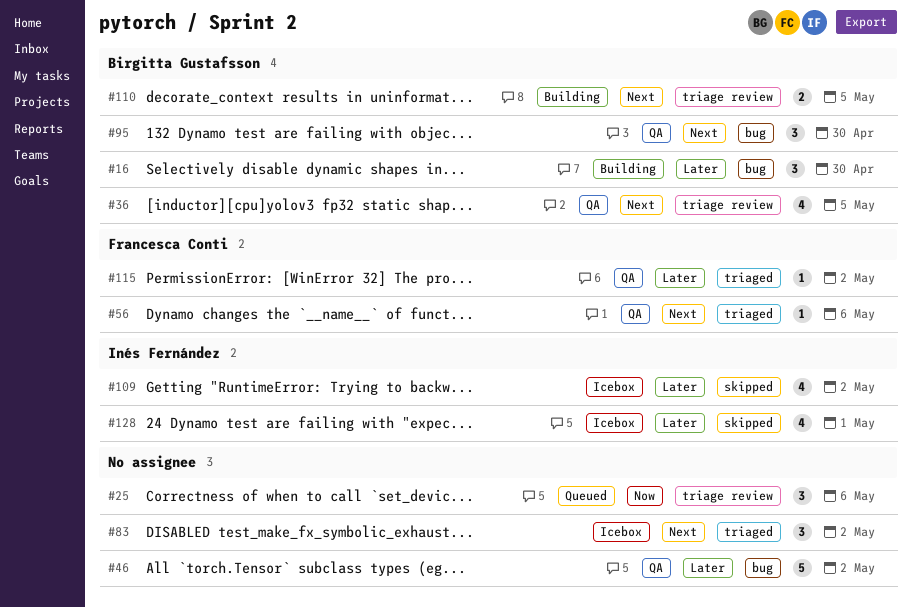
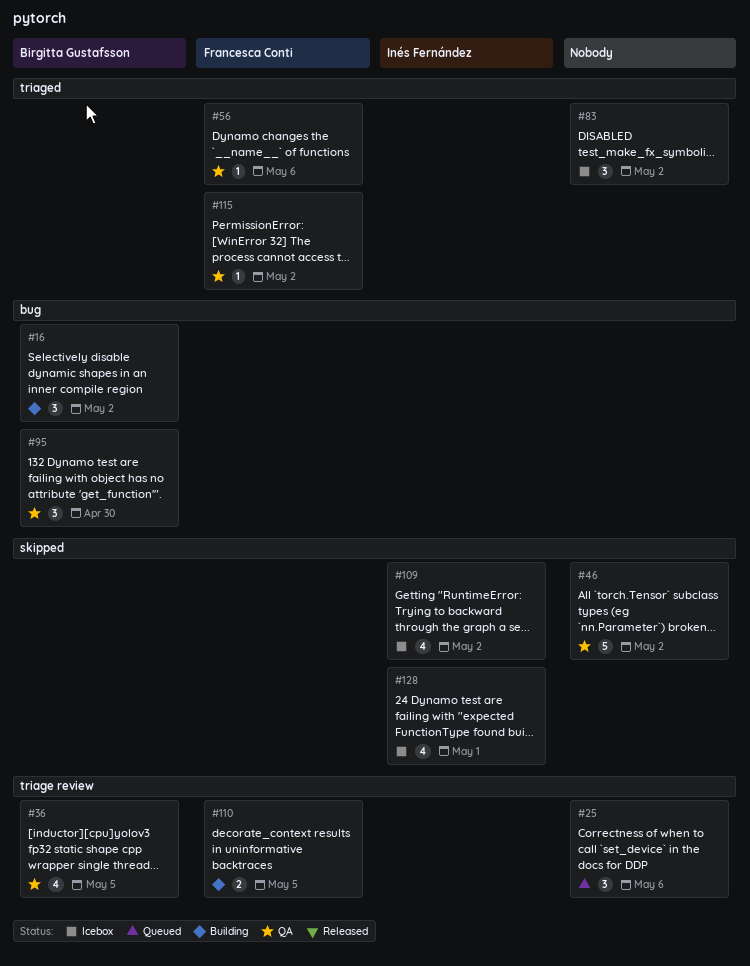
#16, day: Apr 30 -> May 2
#46, label: bug -> skipped
#110, owner: Birgitta Gustafsson -> Francesca Conti

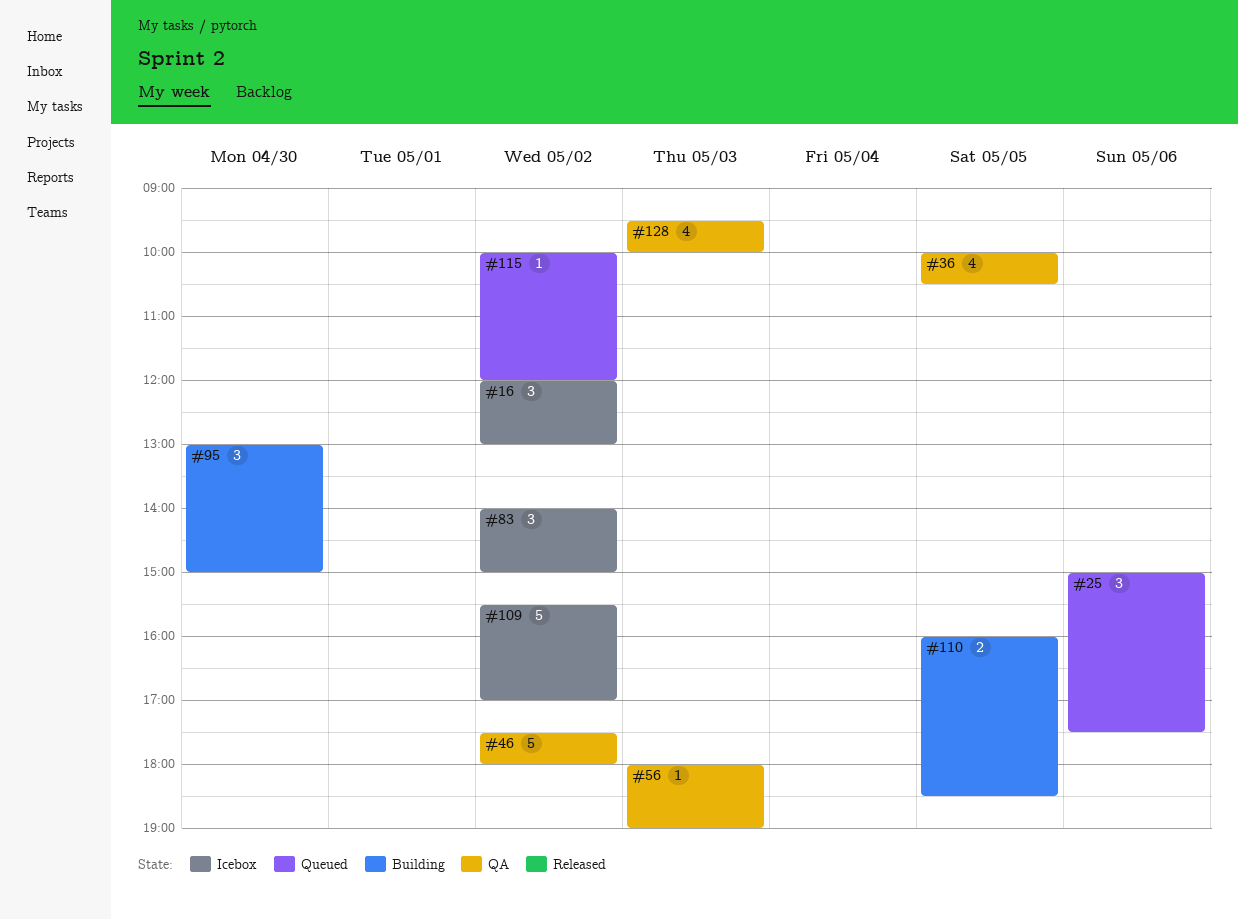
#16, status: Building -> Icebox
#56, day: May 6 -> May 3
#95, status: QA -> Building
#109, estimate: 4 -> 5
#115, status: QA -> Queued
#128, status: Icebox -> QA
#128, day: May 1 -> May 3

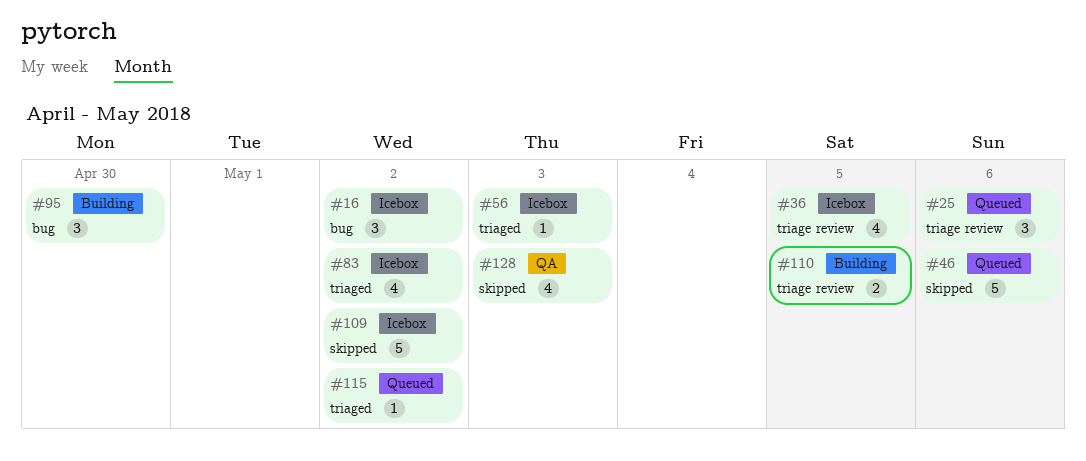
#36, status: QA -> Icebox
#46, status: QA -> Queued
#46, day: May 2 -> May 6
#56, status: QA -> Icebox
#83, estimate: 3 -> 4

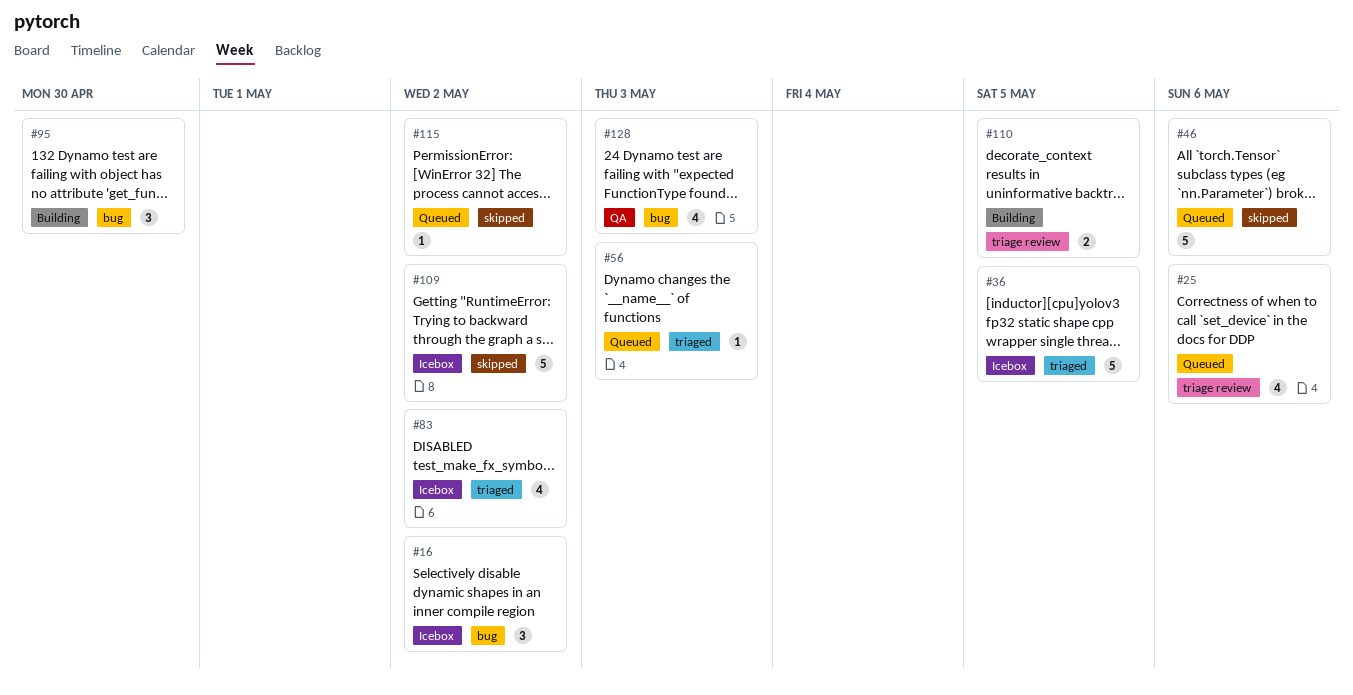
#25, estimate: 3 -> 4
#36, label: triage review -> triaged
#36, estimate: 4 -> 5
#56, status: Icebox -> Queued
#115, label: triaged -> skipped
#128, label: skipped -> bug

